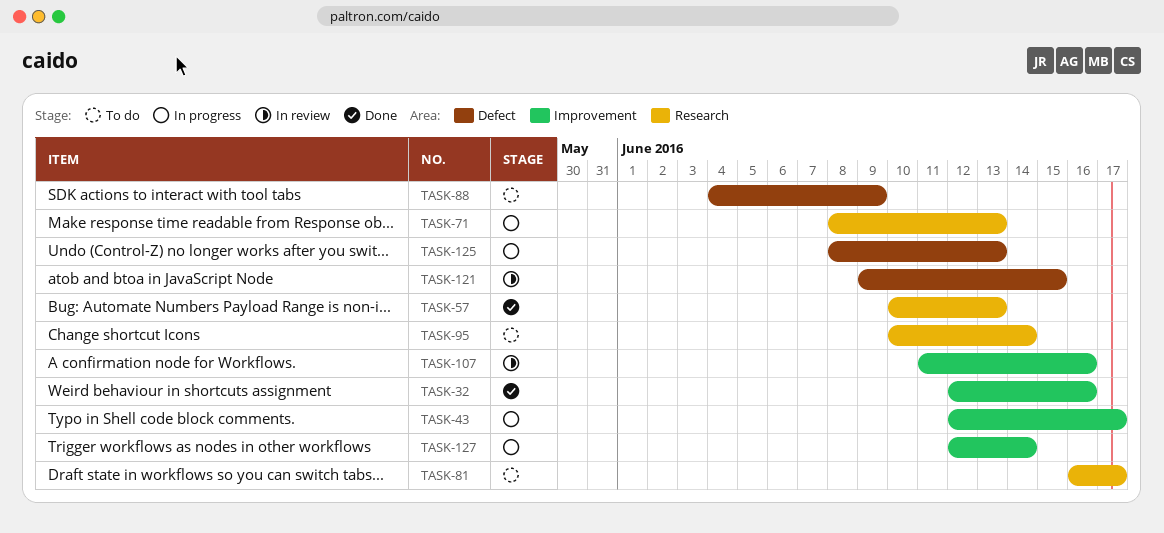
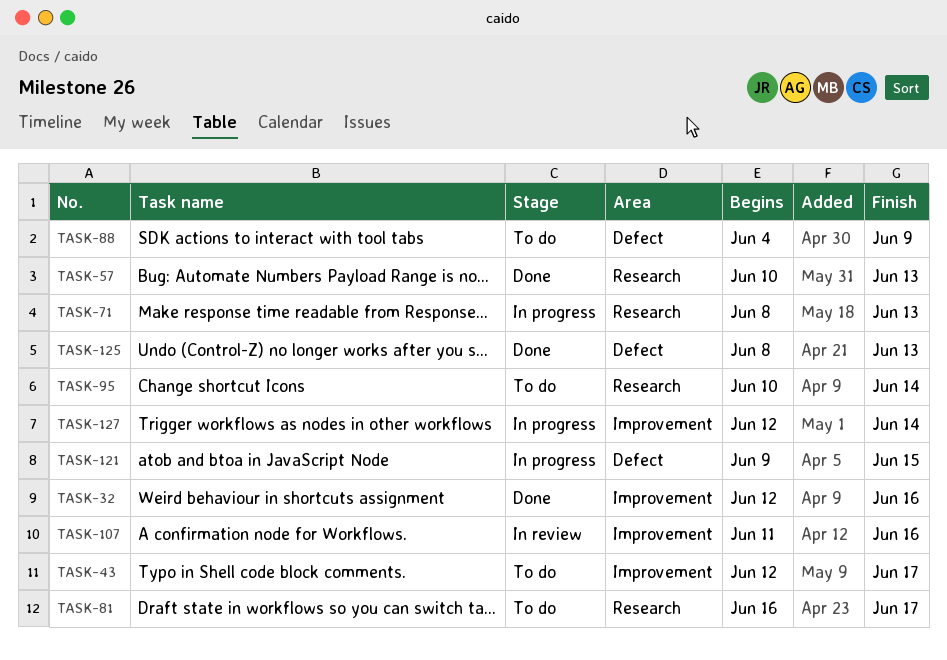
TASK-43, status: In progress -> To do
TASK-121, status: In review -> In progress
TASK-125, status: In progress -> Done

